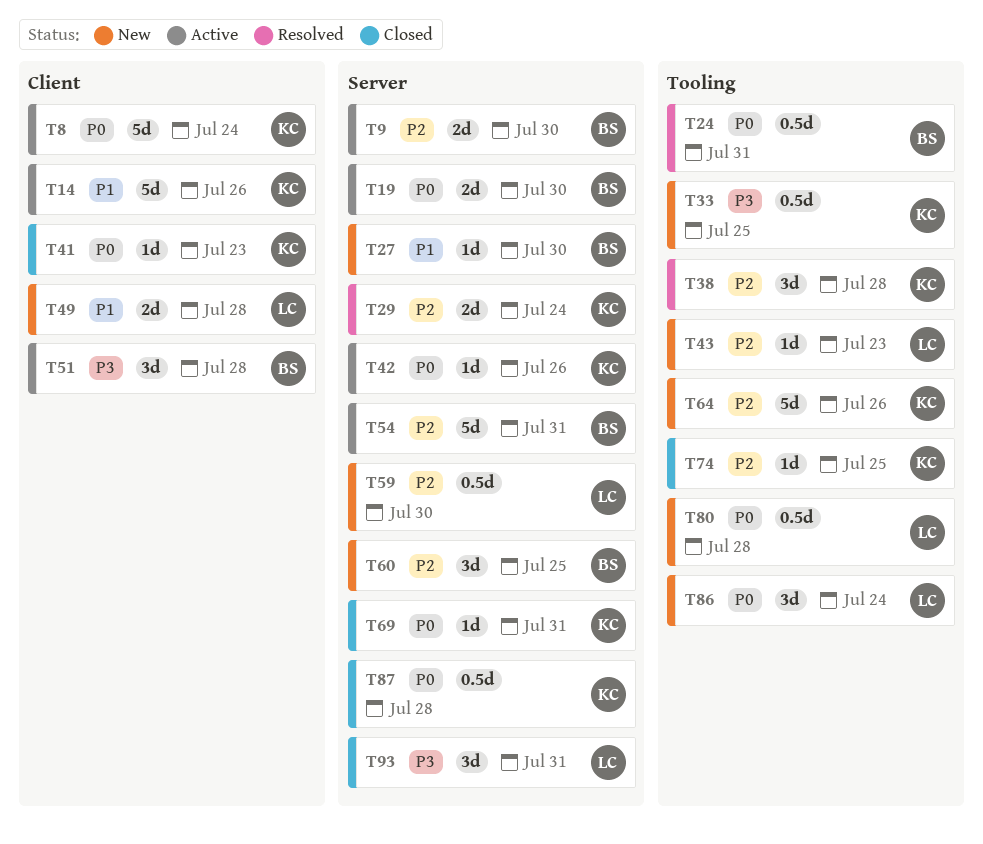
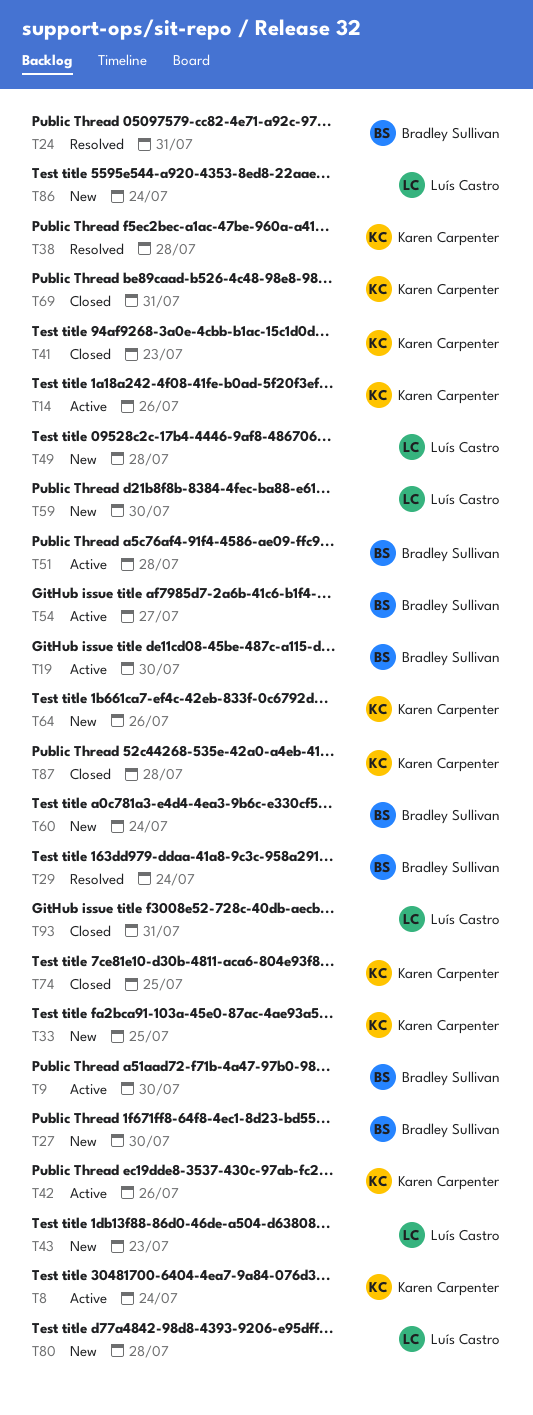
T29, owner: Karen Carpenter -> Bradley Sullivan
T54, due: Jul 31 -> Jul 27
T60, due: Jul 25 -> Jul 24

